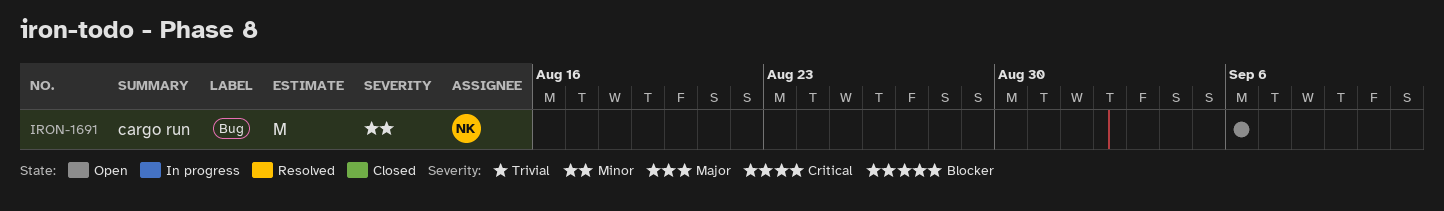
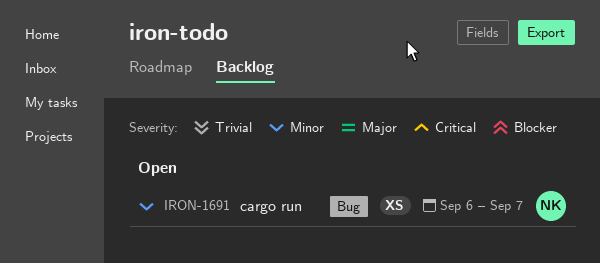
IRON-1691, estimate: M -> XS
IRON-1691, due: Sep 6 -> Sep 7

